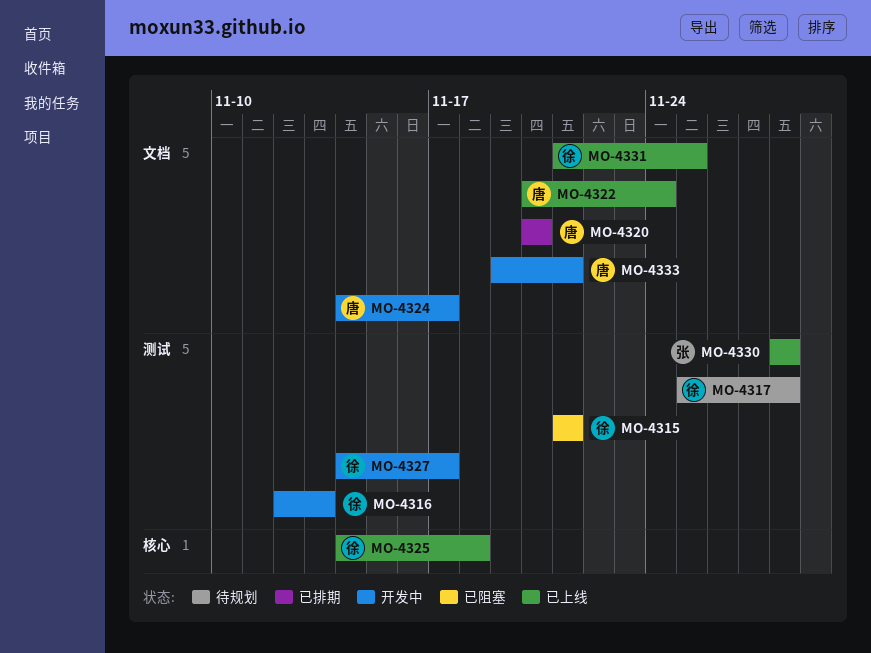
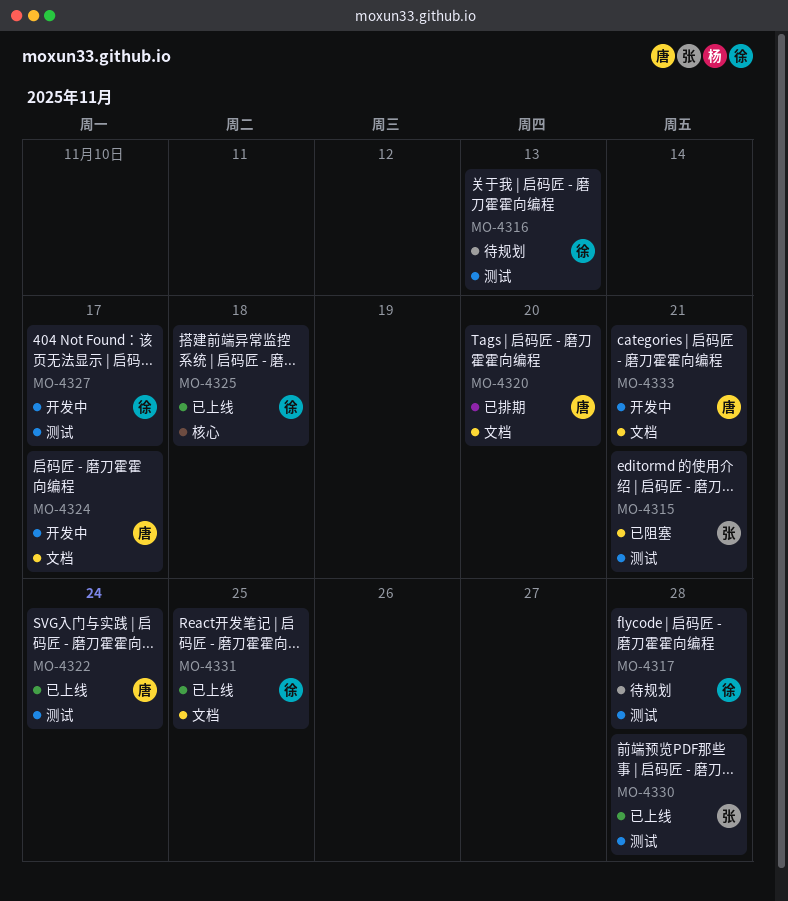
MO-4315, owner: 徐 -> 张
MO-4316, status: 开发中 -> 待规划
MO-4322, label: 文档 -> 测试

